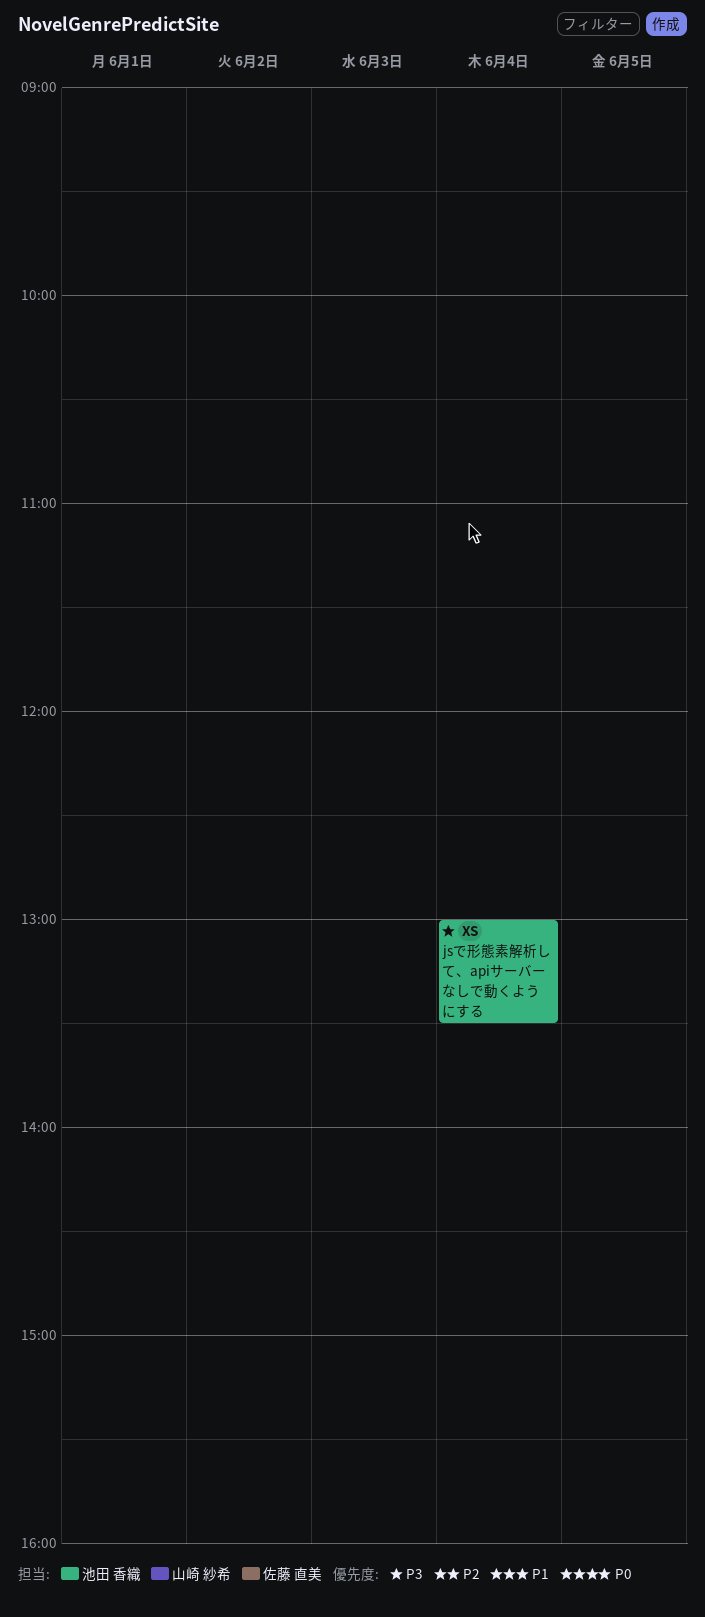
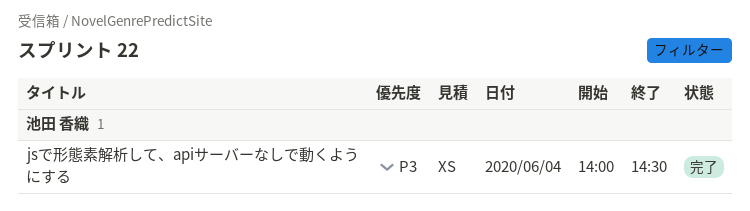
jsで形態素解析して、apiサーバーなしで動くようにする, begins: 13:00 -> 14:00
jsで形態素解析して、apiサーバーなしで動くようにする, ends: 13:30 -> 14:30

